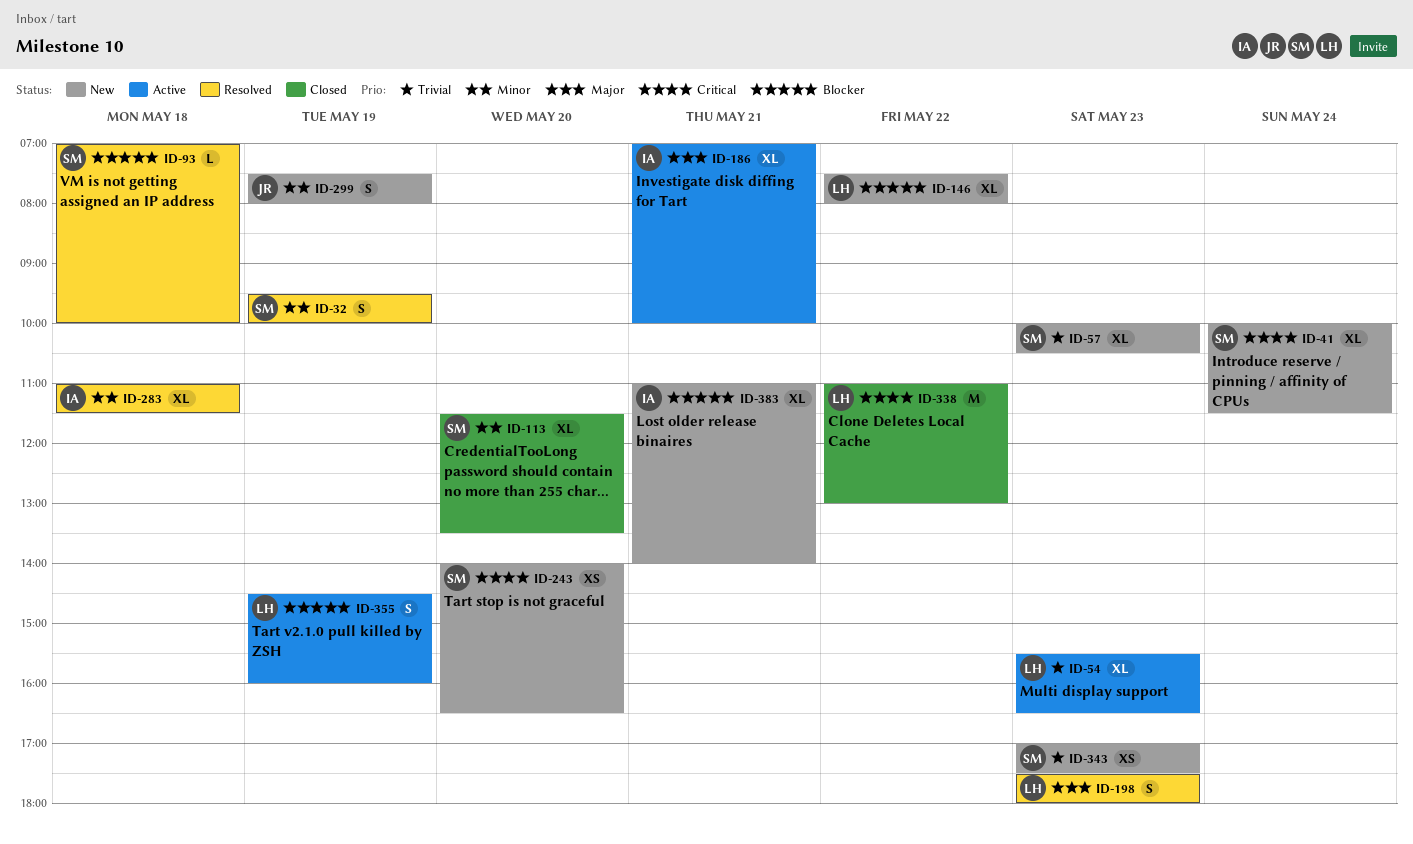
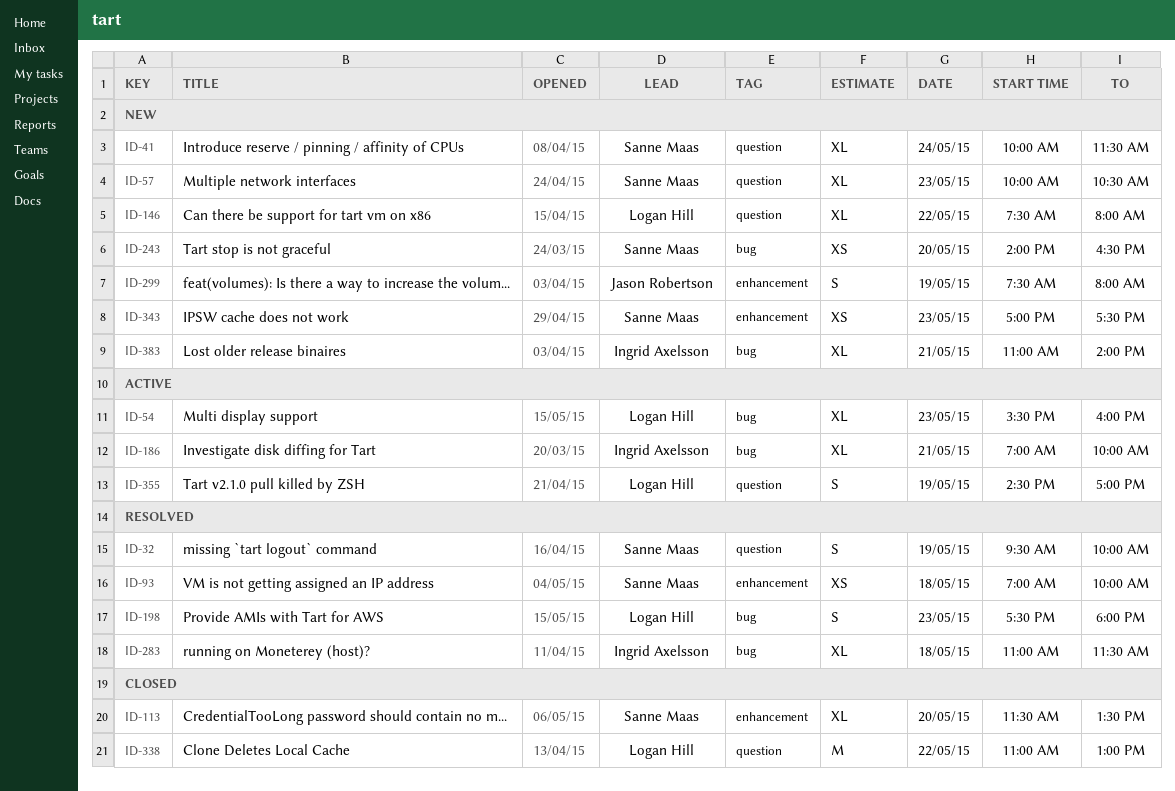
ID-54, ends: 16:30 -> 16:00
ID-93, estimate: L -> XS
ID-355, ends: 16:00 -> 17:00

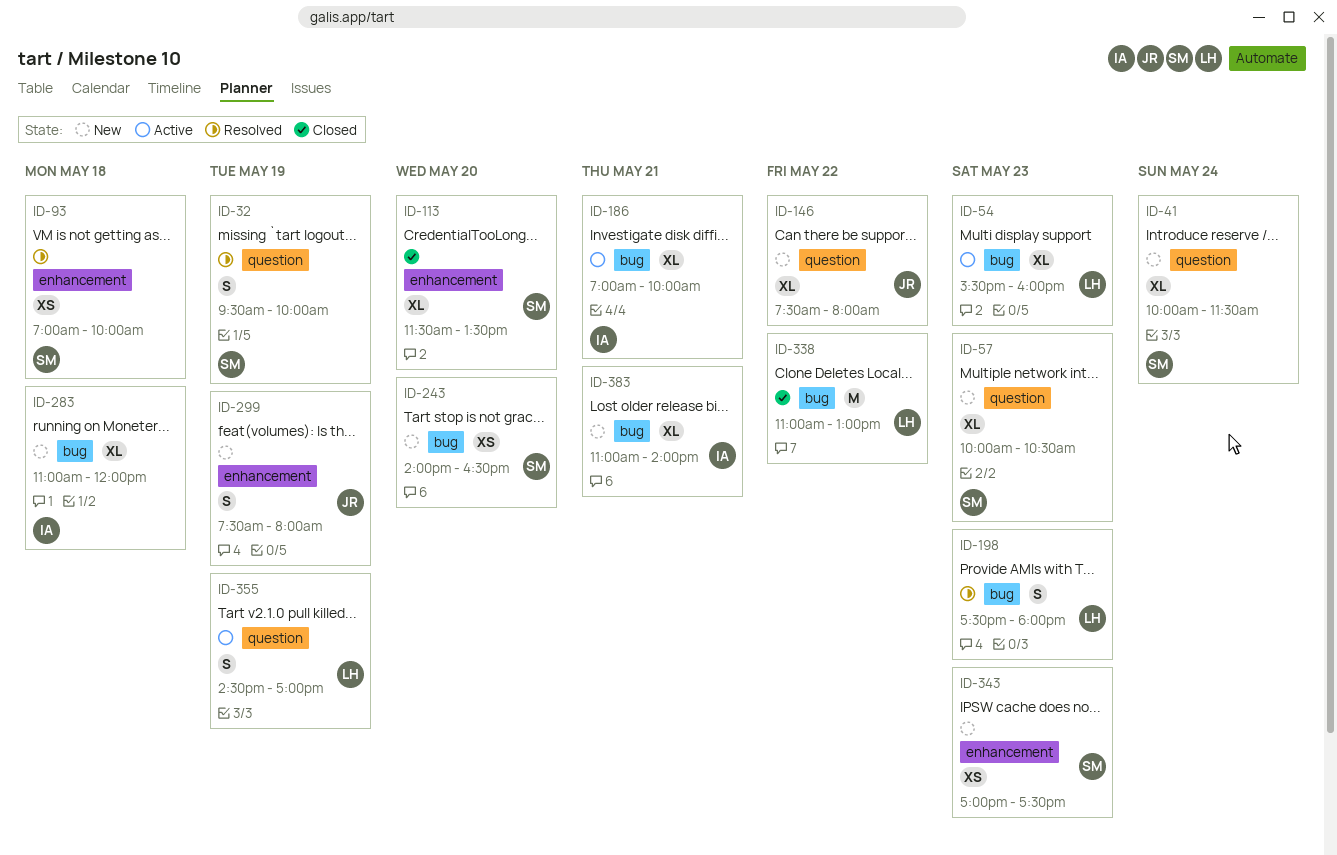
ID-146, owner: Logan Hill -> Jason Robertson
ID-283, status: Resolved -> New
ID-283, ends: 11:30 -> 12:00
ID-338, label: question -> bug

